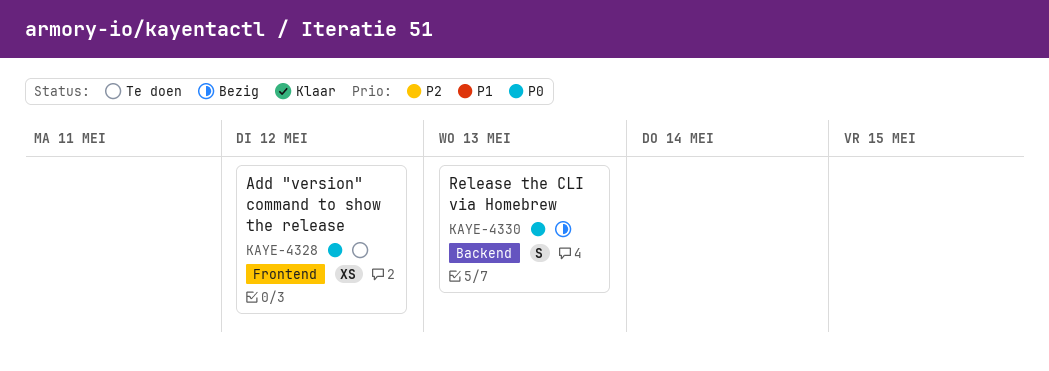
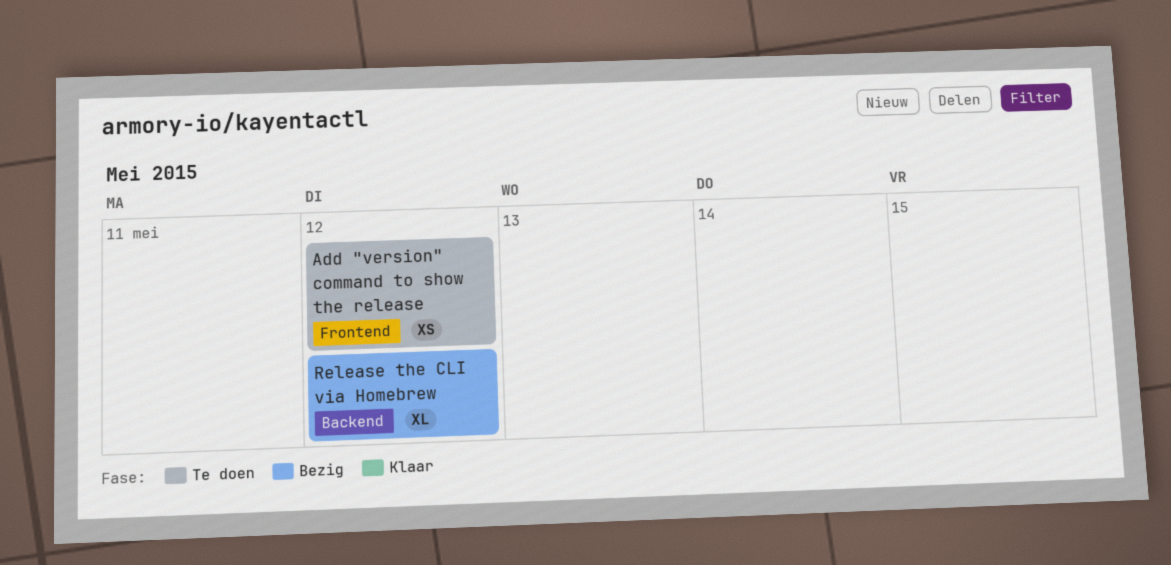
Release the CLI via Homebrew, estimate: S -> XL
Release the CLI via Homebrew, due: May 13 -> May 12

